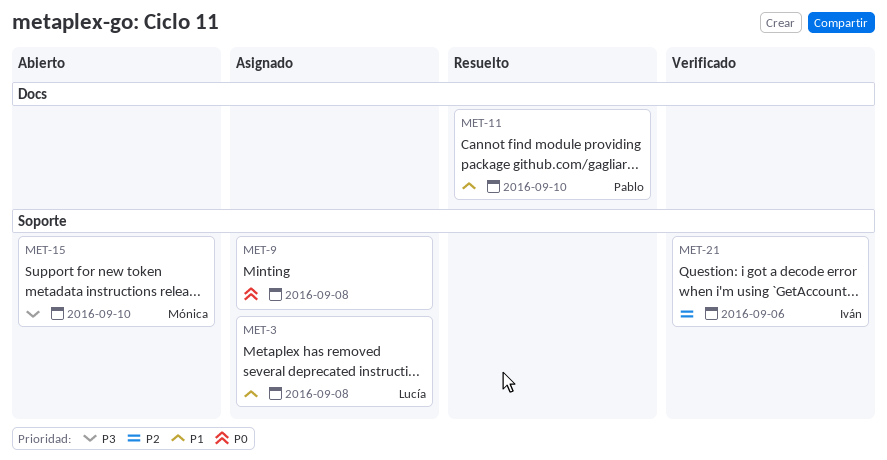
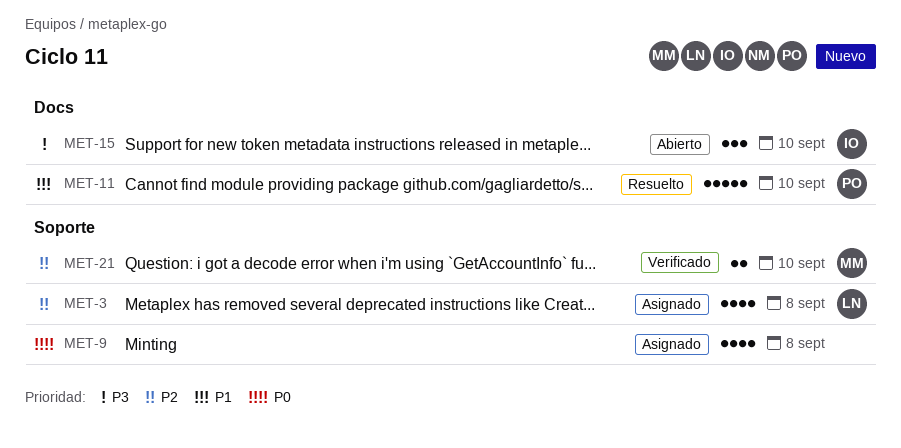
MET-3, priority: P1 -> P2
MET-15, owner: Mónica -> Iván
MET-15, label: Soporte -> Docs
MET-21, owner: Iván -> Mónica
MET-21, due: Sep 6 -> Sep 10

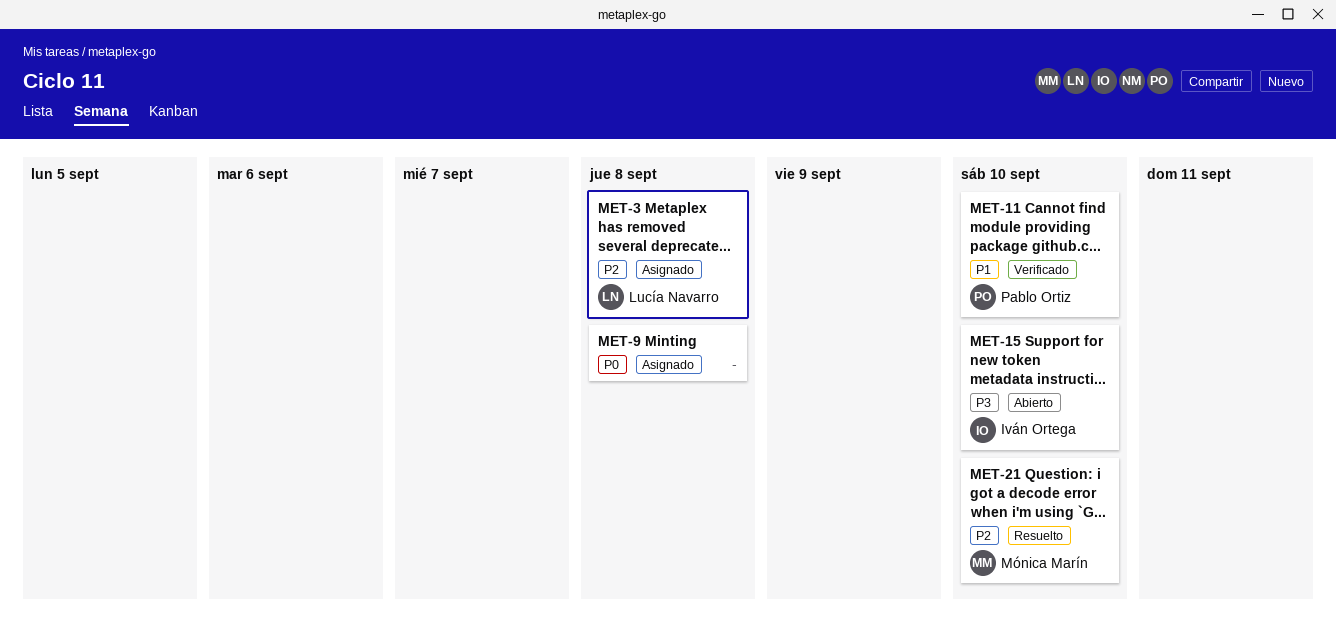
MET-11, status: Resuelto -> Verificado
MET-21, status: Verificado -> Resuelto

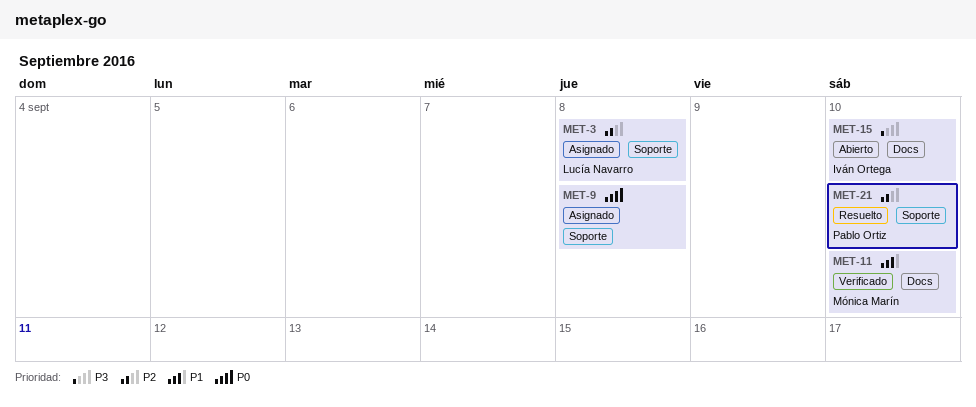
MET-11, owner: Pablo Ortiz -> Mónica Marín
MET-21, owner: Mónica Marín -> Pablo Ortiz

